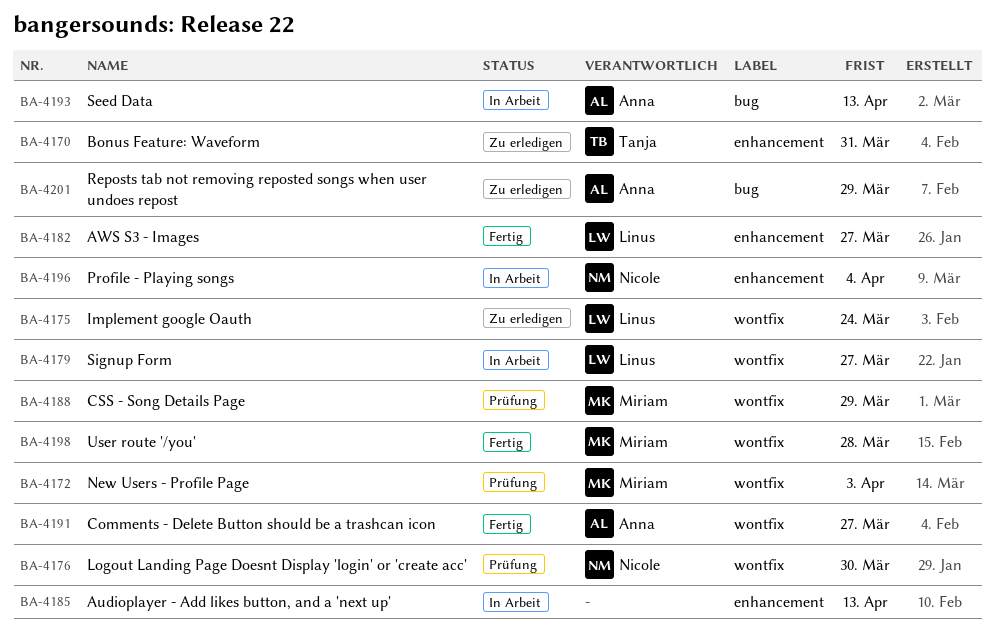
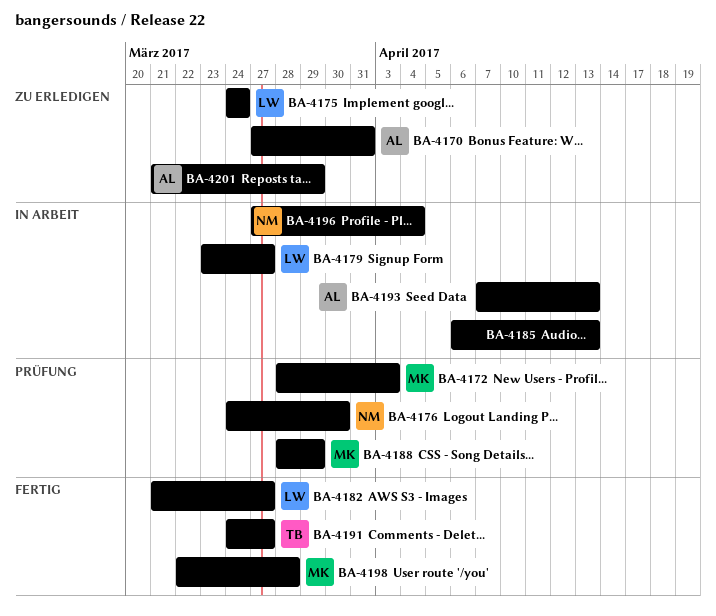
BA-4170, owner: Tanja -> Anna
BA-4191, owner: Anna -> Tanja

